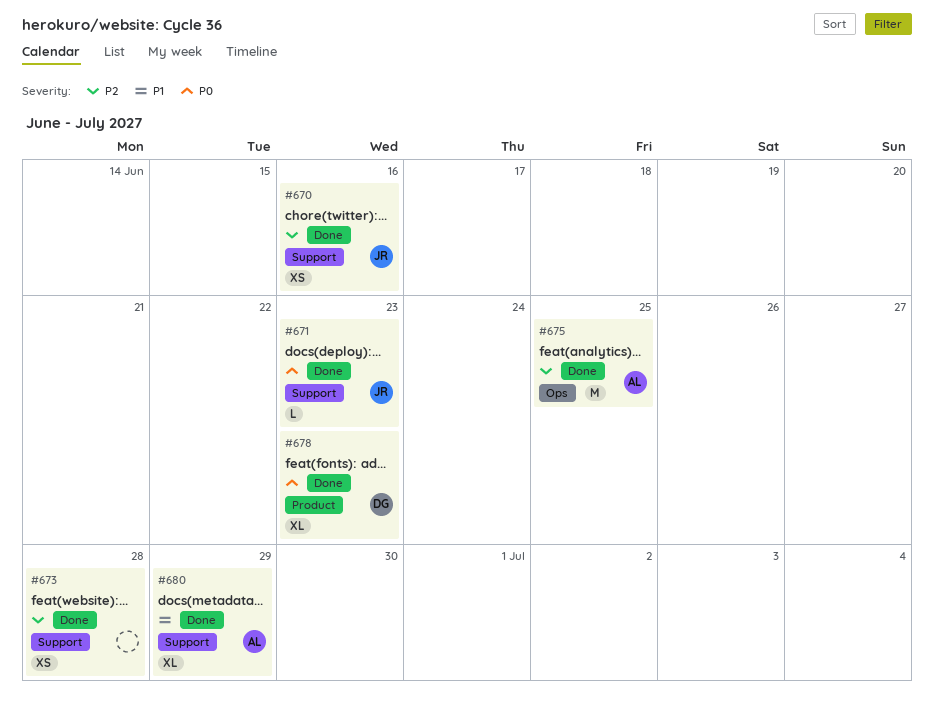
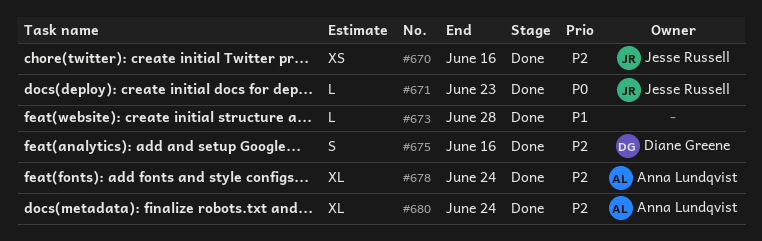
#673, priority: P2 -> P1
#673, estimate: XS -> L
#675, owner: Anna Lundqvist -> Diane Greene
#675, estimate: M -> S
#675, due: Jun 25 -> Jun 16
#678, owner: Diane Greene -> Anna Lundqvist
#678, priority: P0 -> P2
#678, due: Jun 23 -> Jun 24
#680, priority: P1 -> P2
#680, due: Jun 29 -> Jun 24

